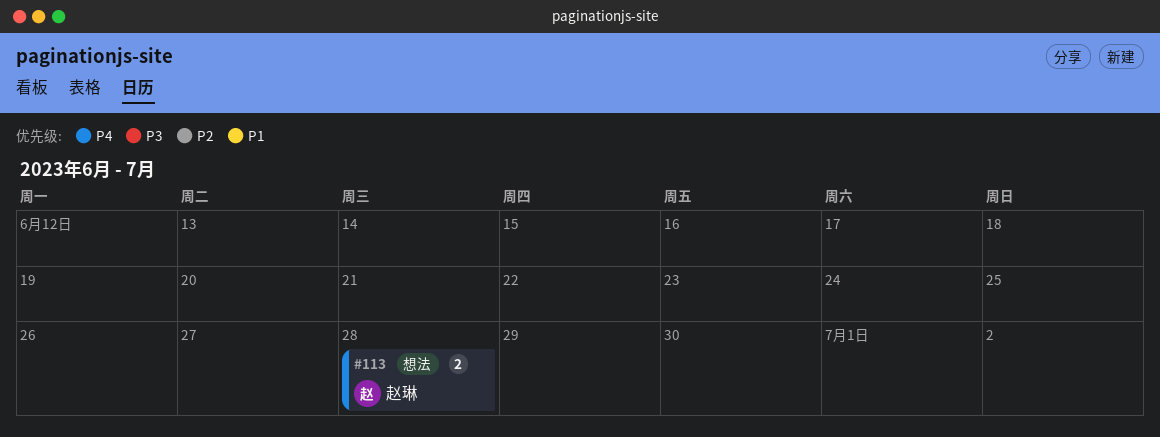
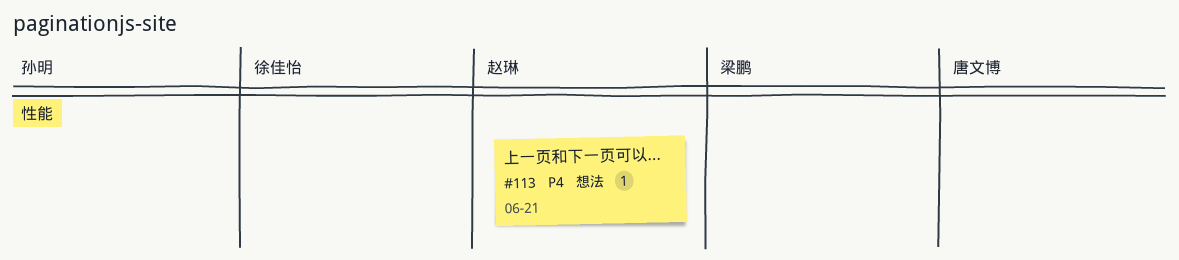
#113, estimate: 2 -> 1
#113, due: Jun 28 -> Jun 21

